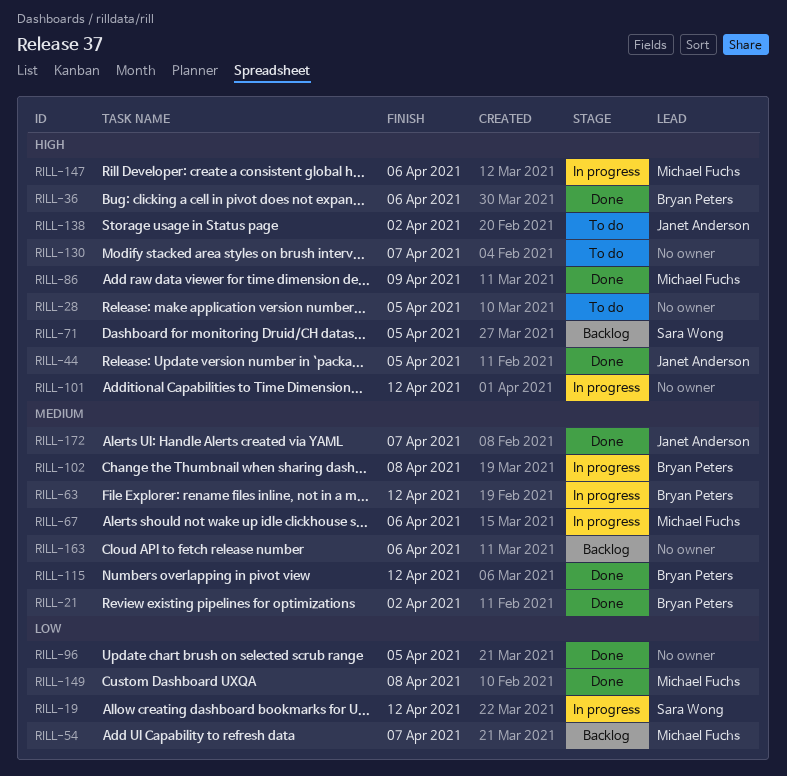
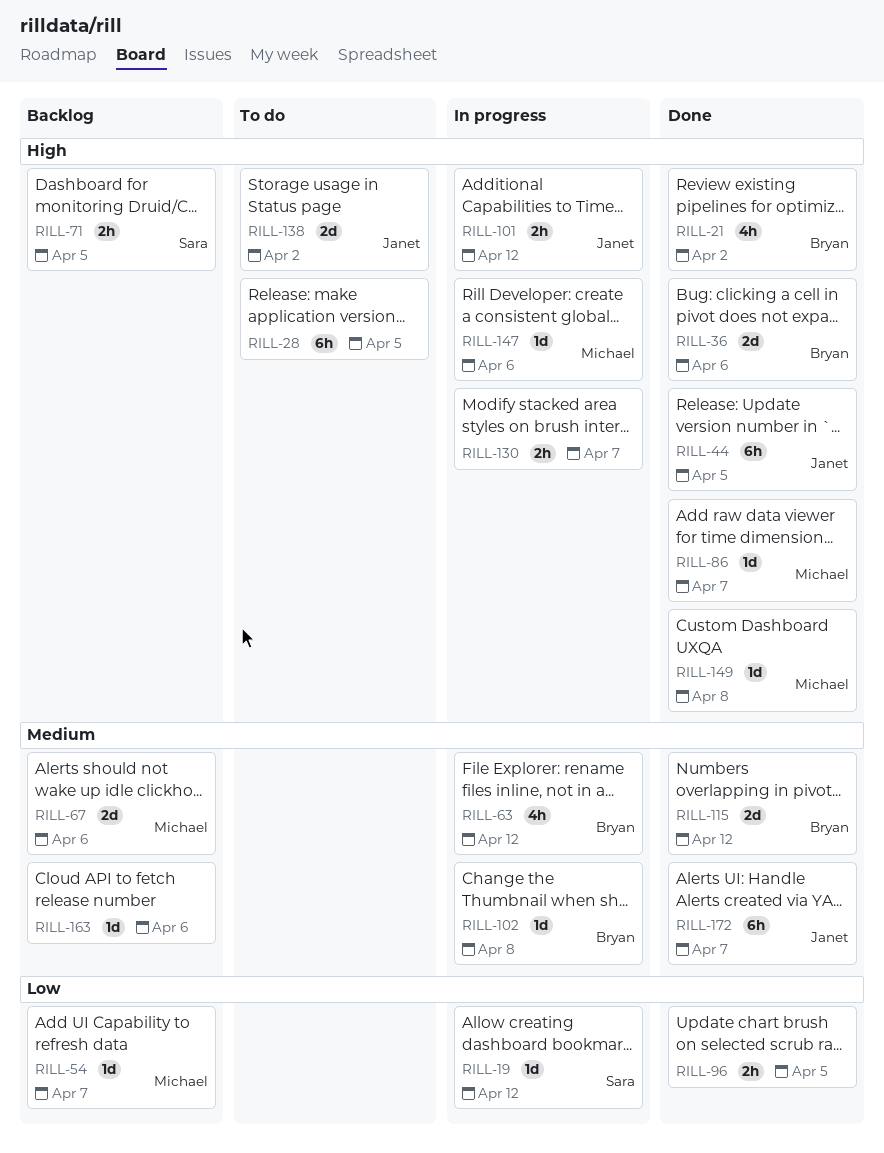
RILL-21, priority: Medium -> High
RILL-67, status: In progress -> Backlog
RILL-86, due: Apr 9 -> Apr 7
RILL-101, owner: none -> Janet Anderson
RILL-130, status: To do -> In progress
RILL-149, priority: Low -> High

